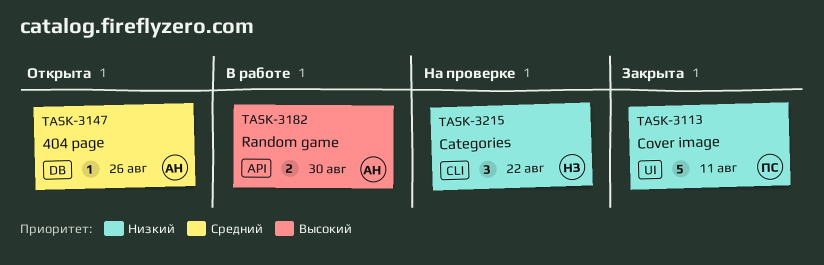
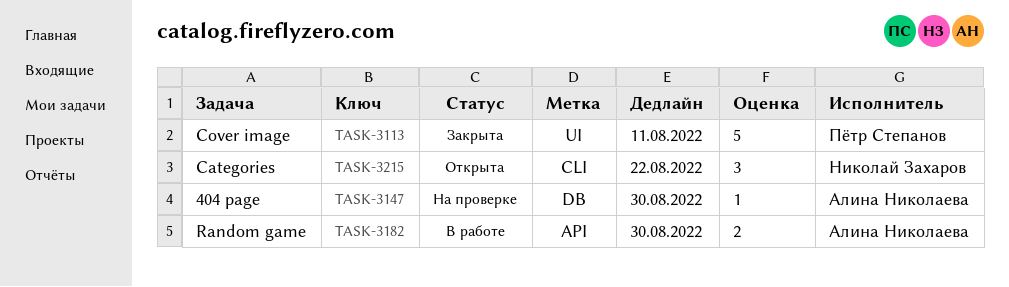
TASK-3147, status: Открыта -> На проверке
TASK-3147, due: Aug 26 -> Aug 30
TASK-3215, status: На проверке -> Открыта

